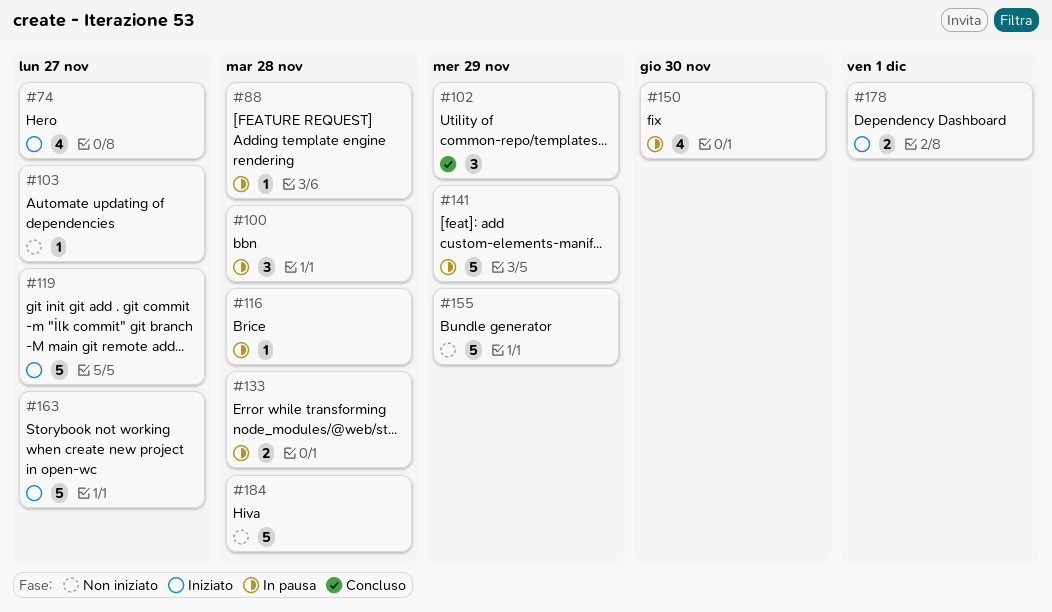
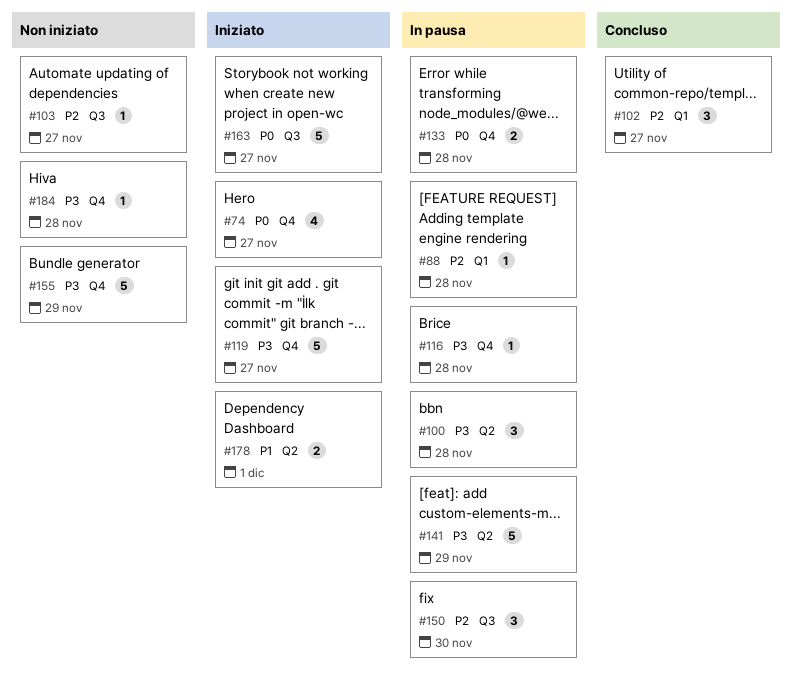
#102, due: Nov 29 -> Nov 27
#150, estimate: 4 -> 3
#184, estimate: 5 -> 1

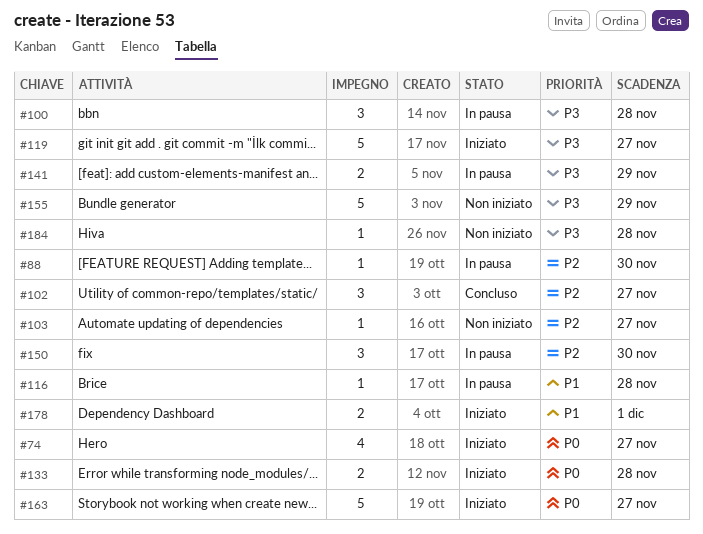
#88, due: Nov 28 -> Nov 30
#116, priority: P3 -> P1
#133, status: In pausa -> Iniziato
#141, estimate: 5 -> 2

